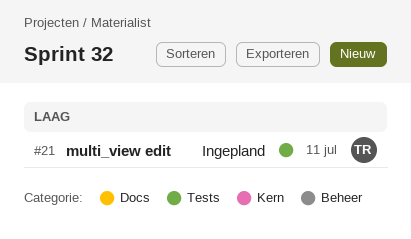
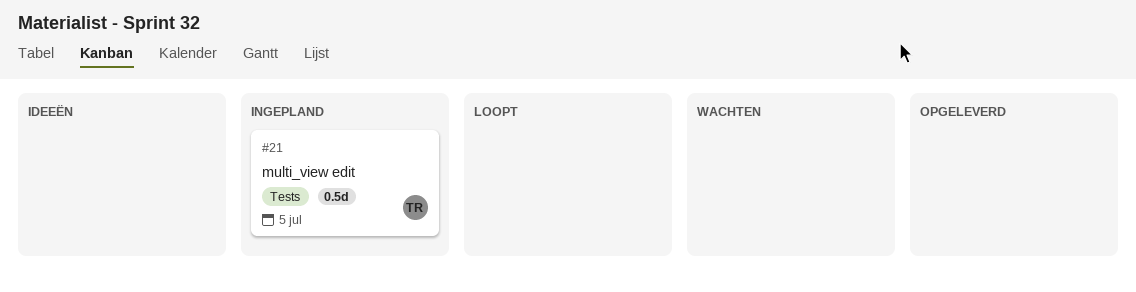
#21, due: Jul 11 -> Jul 5

